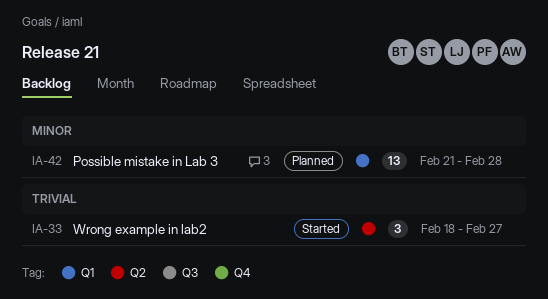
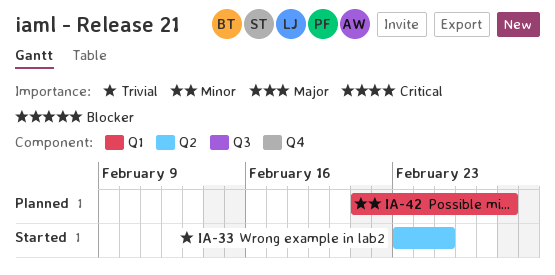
IA-33, start: Feb 18 -> Feb 23
IA-33, due: Feb 27 -> Feb 25

